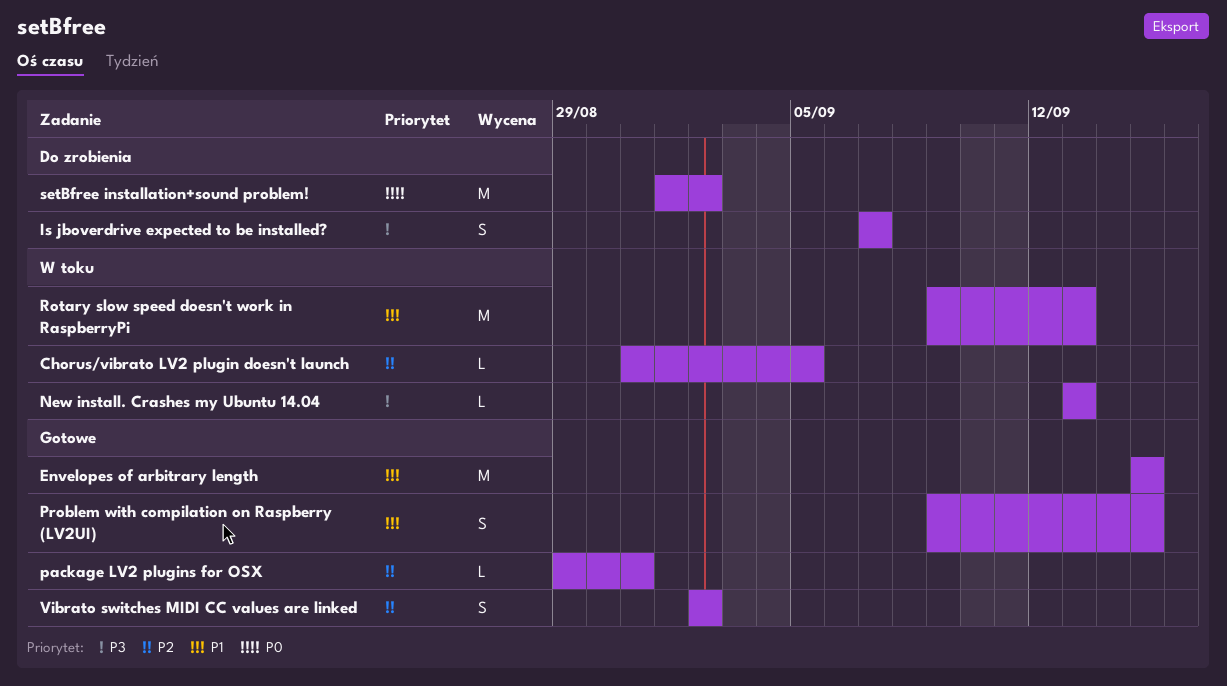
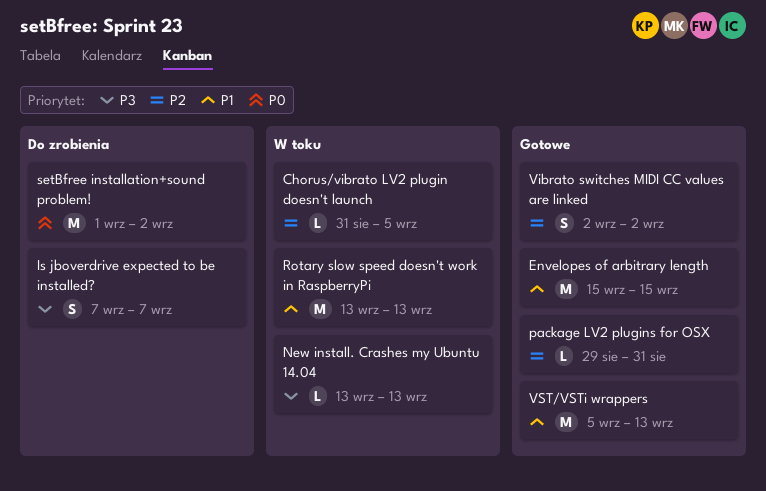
Problem with compilation on Raspberry (LV2UI): present -> none
Rotary slow speed doesn't work in RaspberryPi, start: Sep 9 -> Sep 13
VST/VSTi wrappers: none -> present

